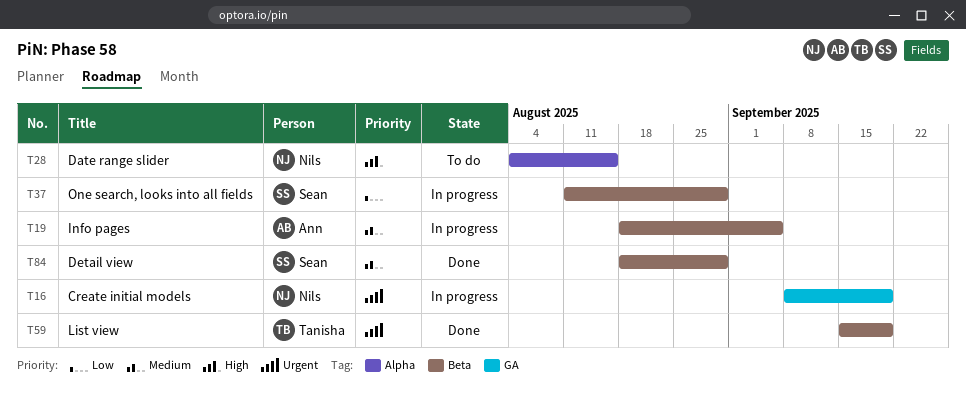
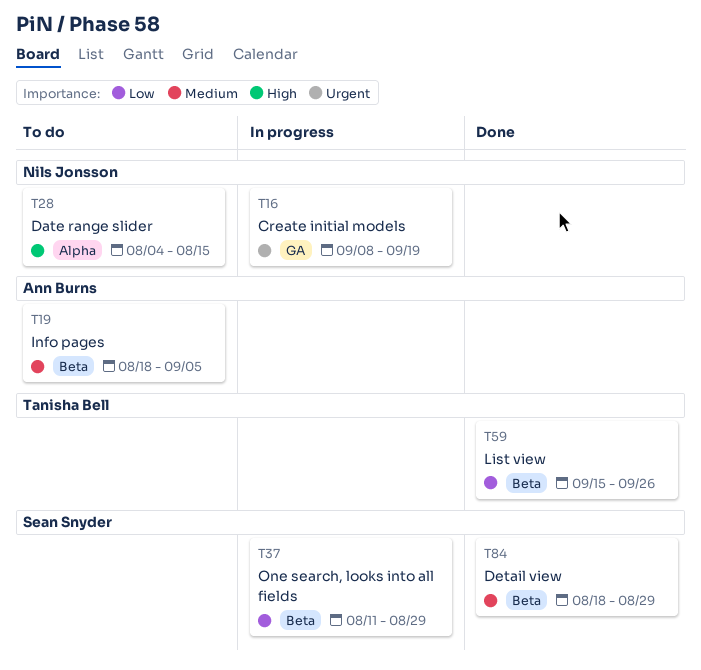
T19, status: In progress -> To do
T59, priority: Urgent -> Low
T59, due: Sep 19 -> Sep 26

